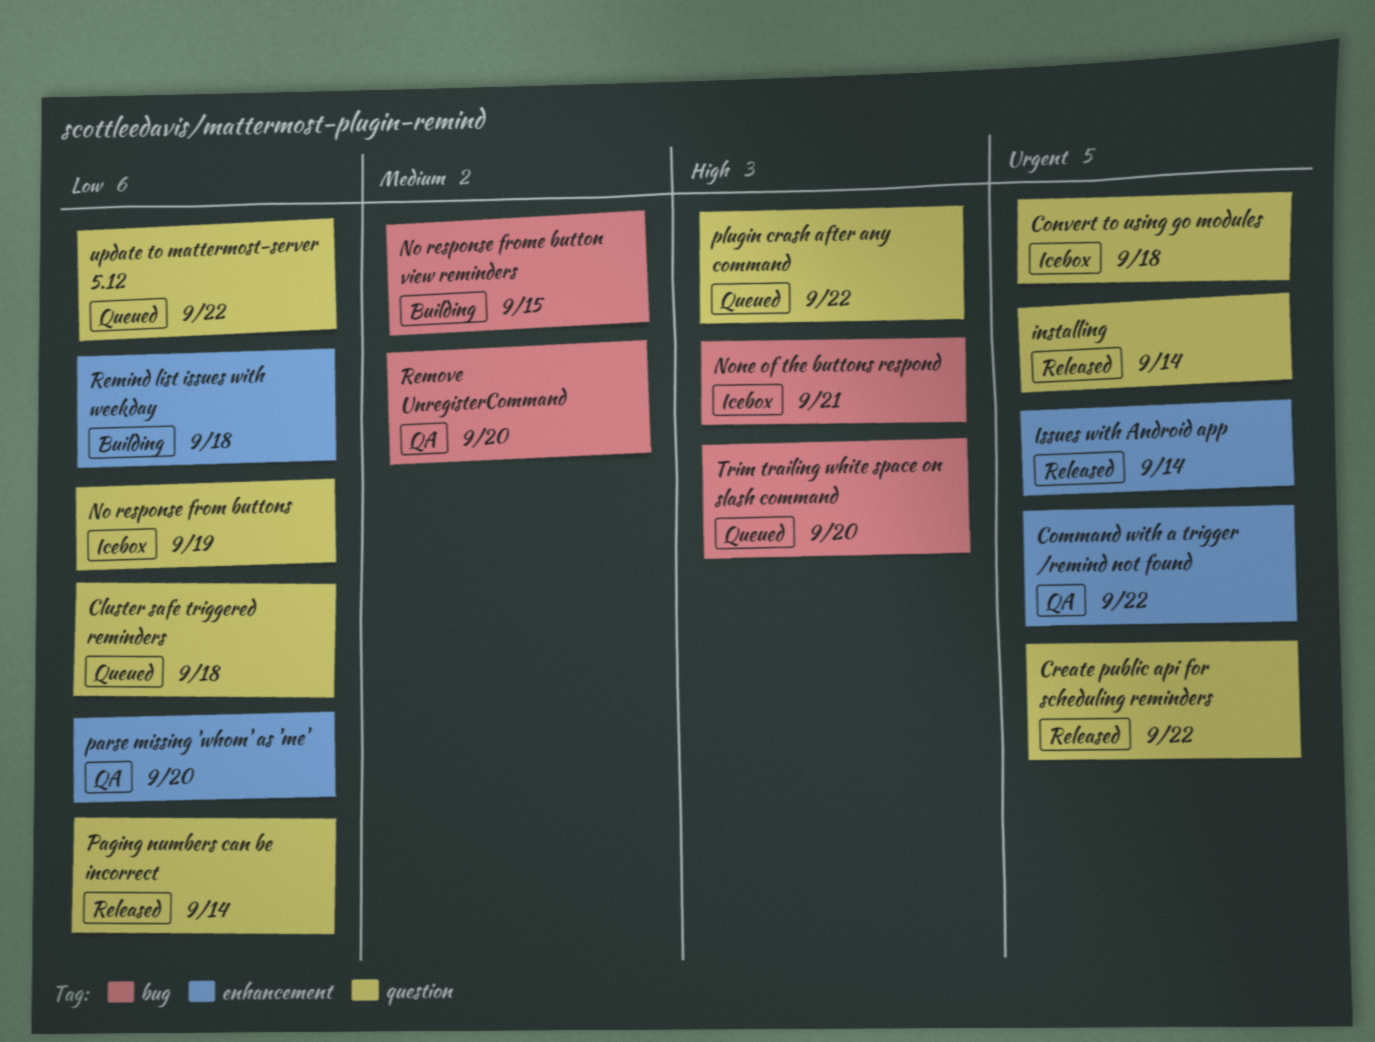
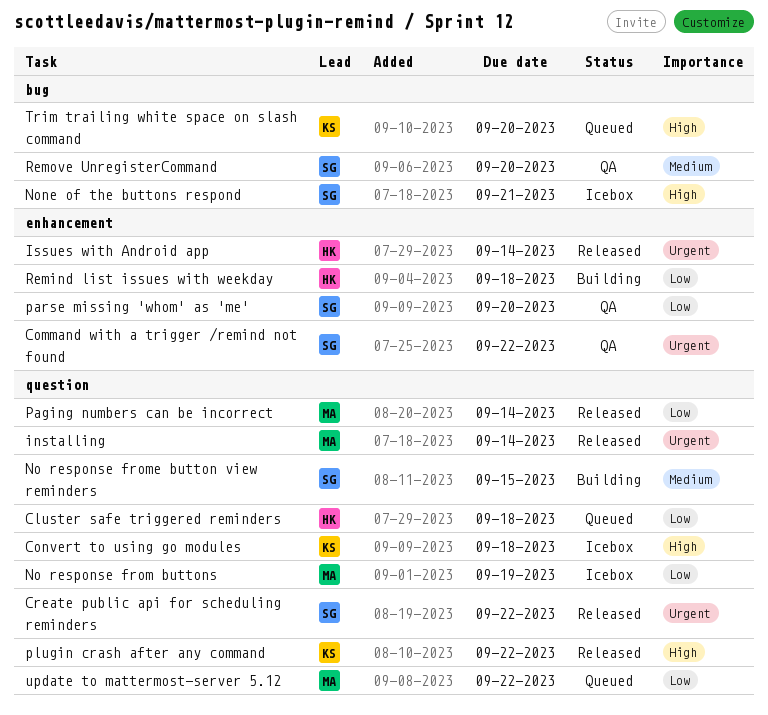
Convert to using go modules, priority: Urgent -> High
No response frome button view reminders, label: bug -> question
plugin crash after any command, status: Queued -> Released

